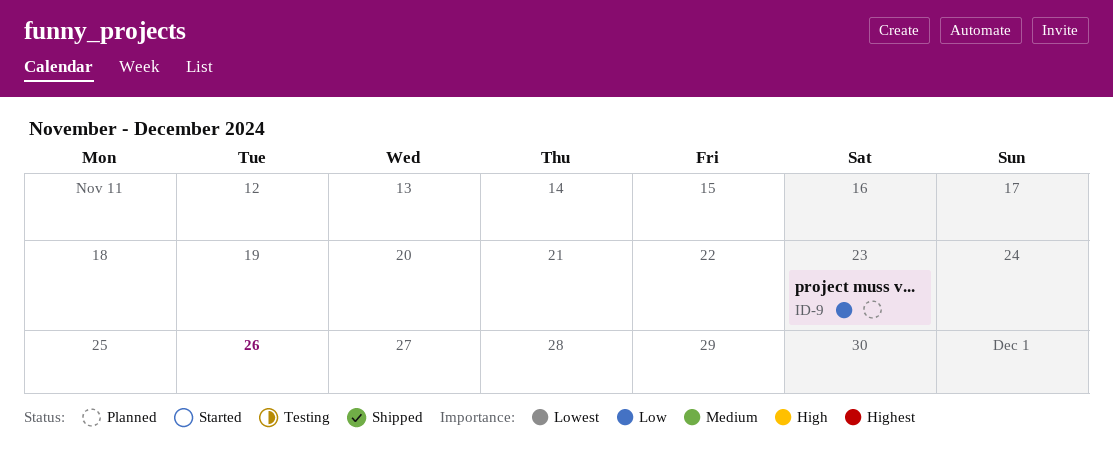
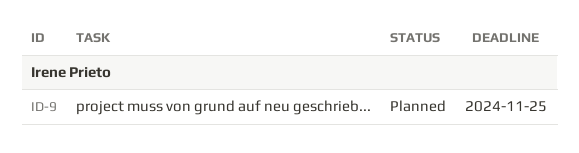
ID-9, due: Nov 23 -> Nov 25

